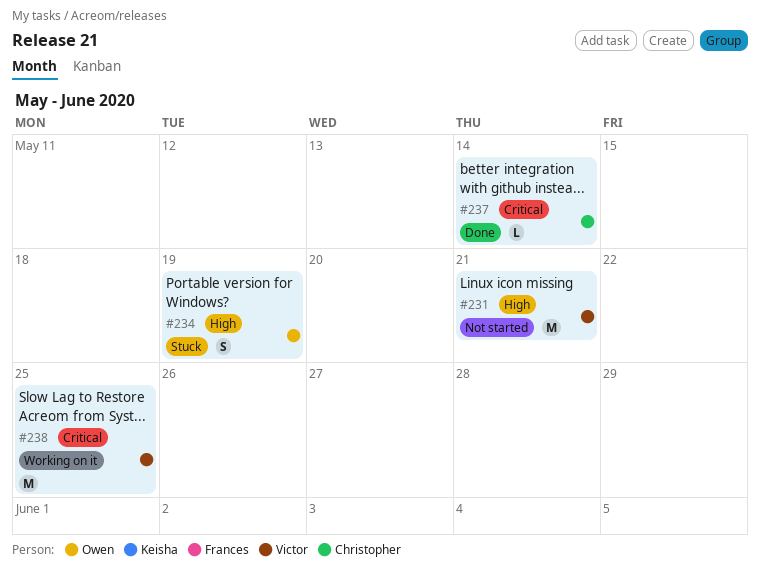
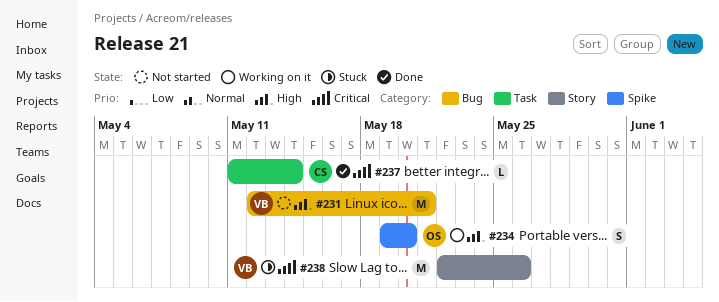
#234, status: Stuck -> Working on it
#234, due: May 19 -> May 20
#238, status: Working on it -> Stuck
#238, due: May 25 -> May 26

